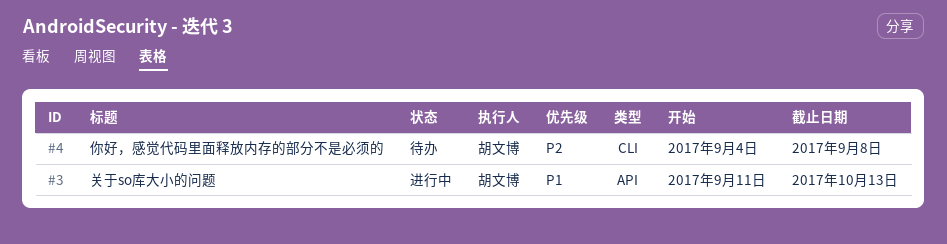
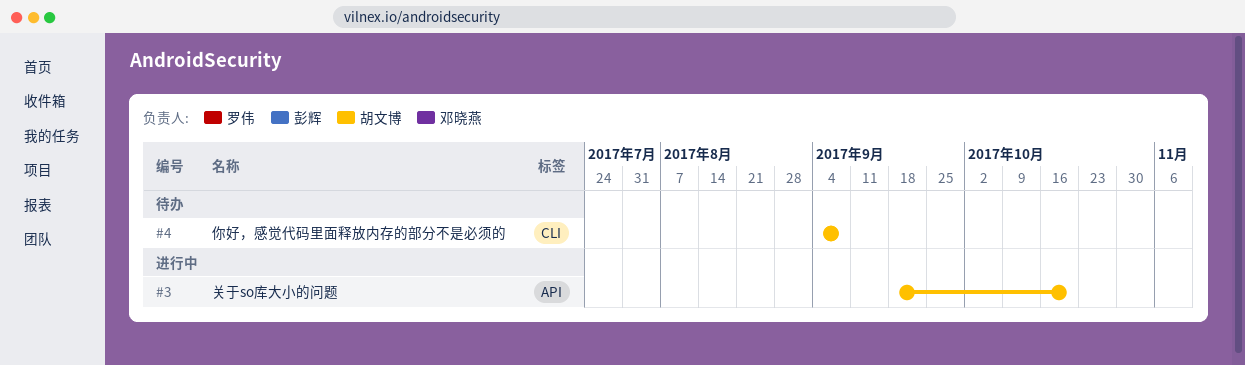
#3, start: Sep 11 -> Sep 18
#3, due: Oct 13 -> Oct 20

